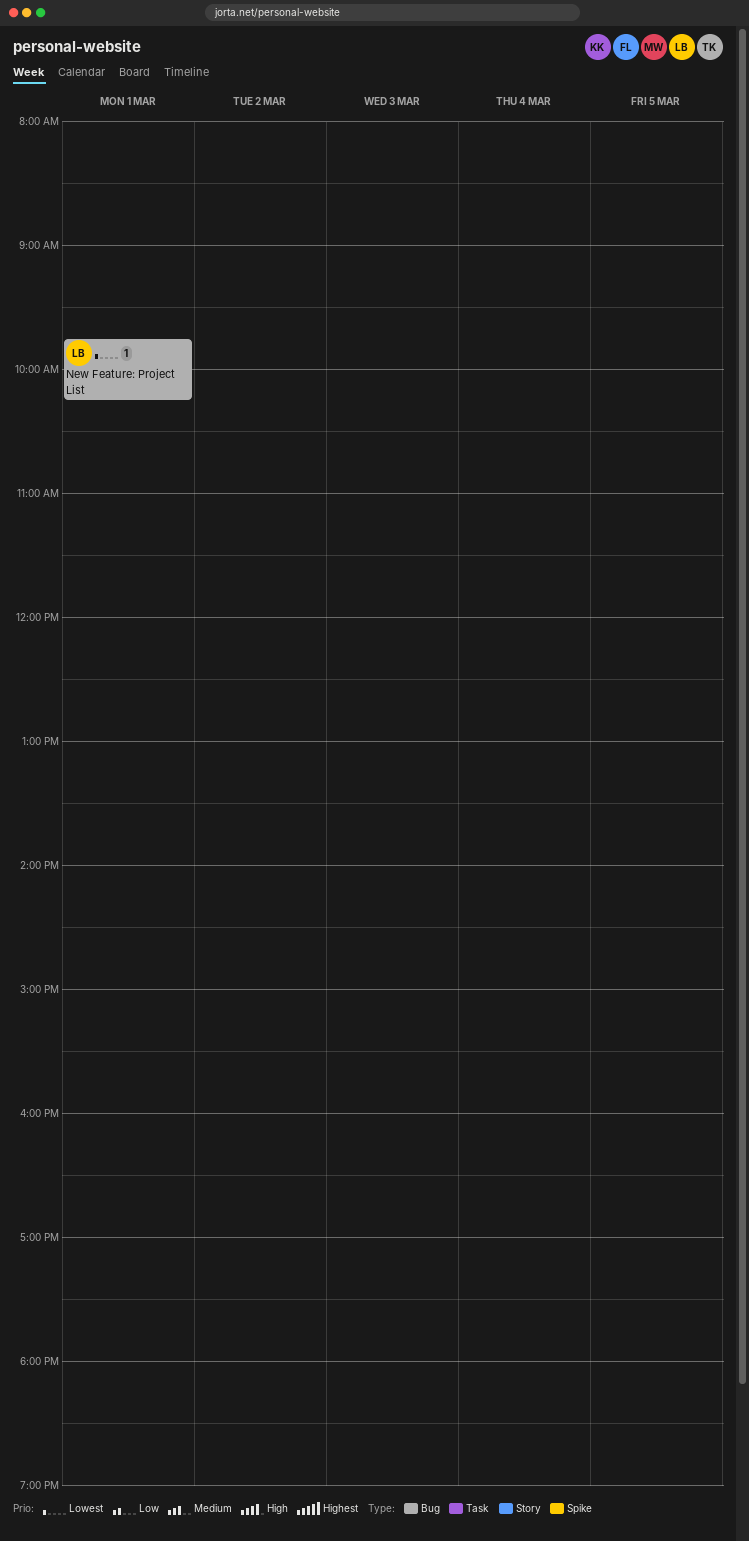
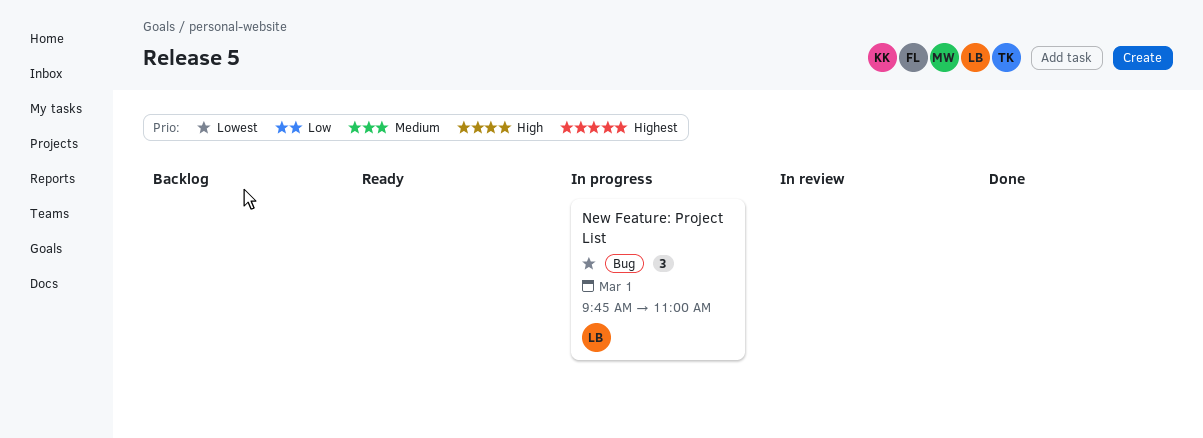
New Feature: Project List, estimate: 1 -> 3
New Feature: Project List, ends: 10:15 -> 11:00

